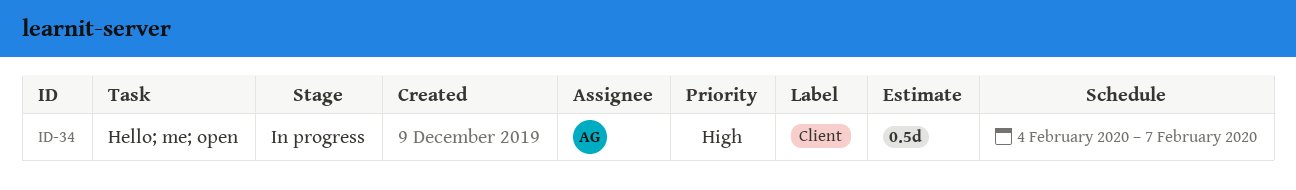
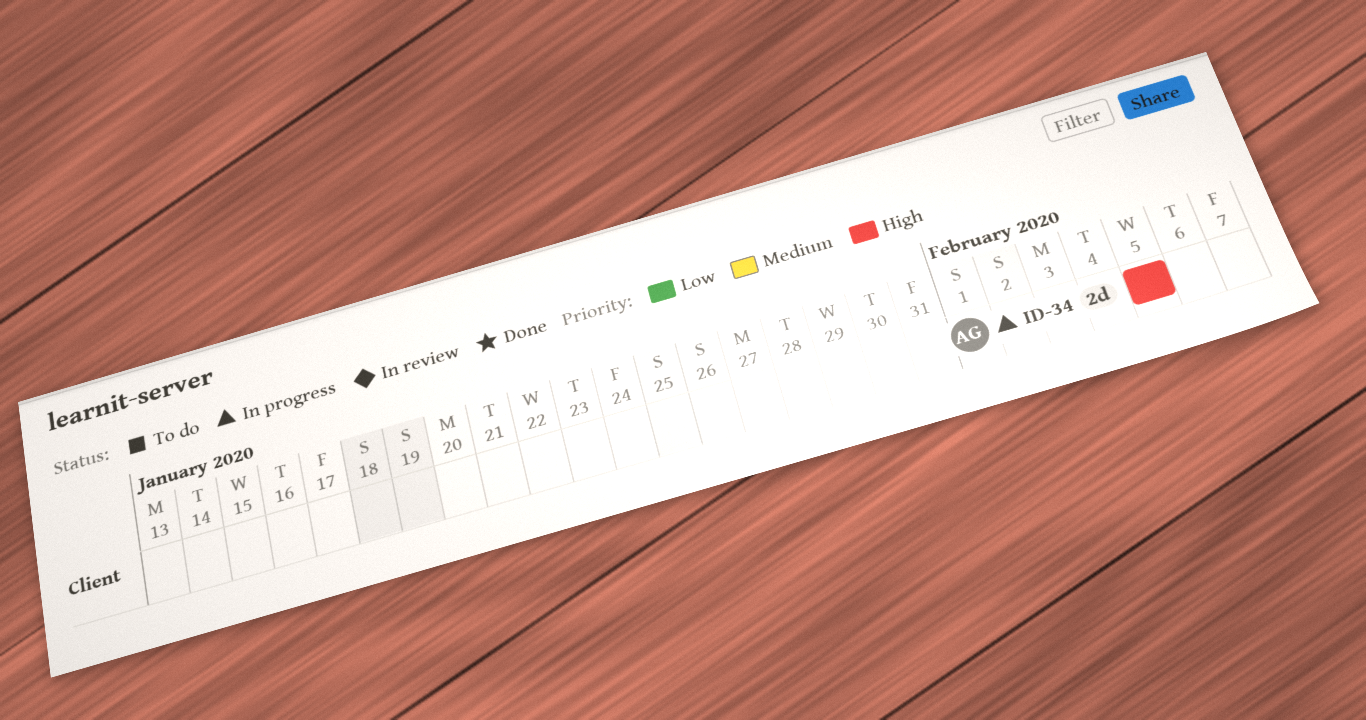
ID-34, estimate: 0.5d -> 2d
ID-34, start: Feb 4 -> Feb 5
ID-34, due: Feb 7 -> Feb 5

